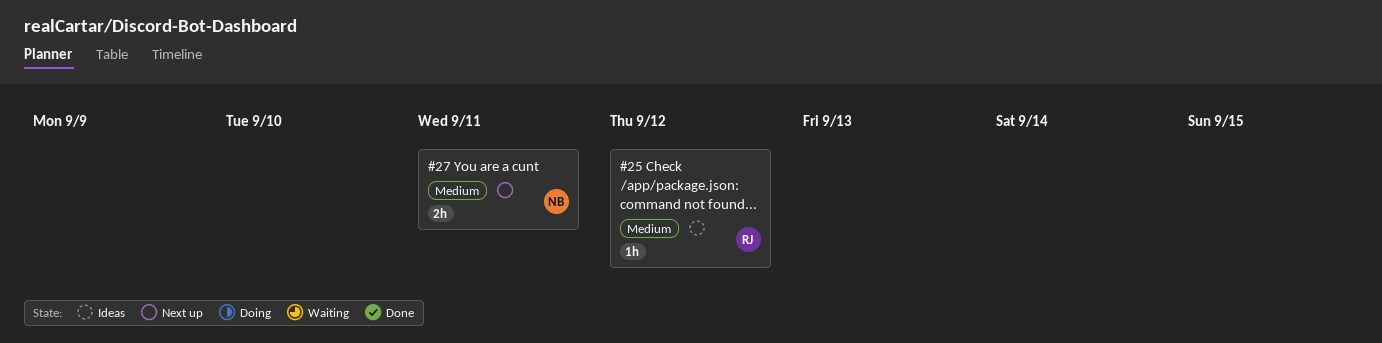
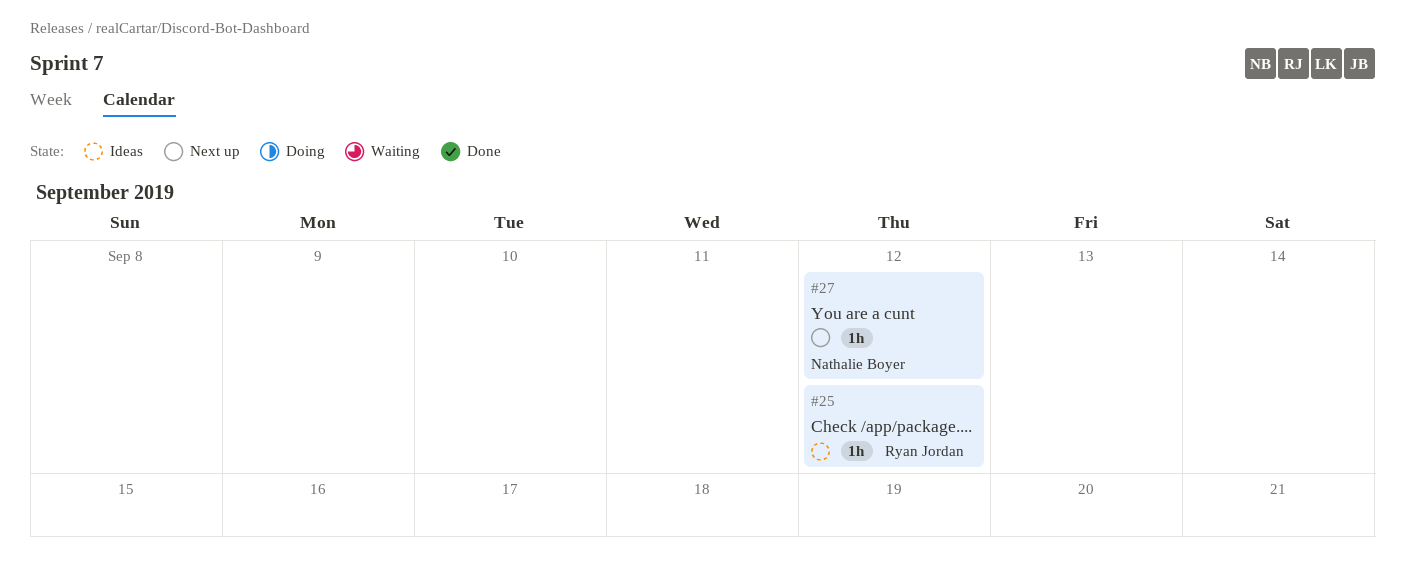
#27, estimate: 2h -> 1h
#27, due: Sep 11 -> Sep 12

